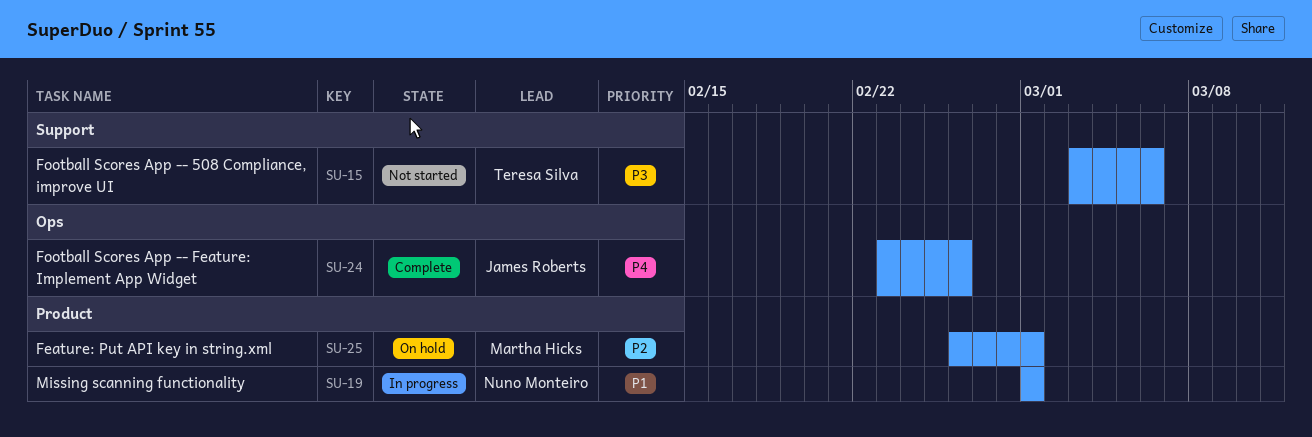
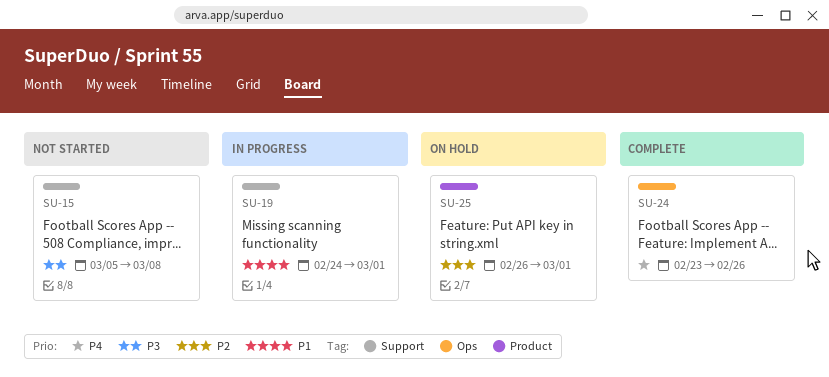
SU-15, start: Mar 3 -> Mar 5
SU-15, due: Mar 6 -> Mar 8
SU-19, label: Product -> Support
SU-19, start: Mar 1 -> Feb 24

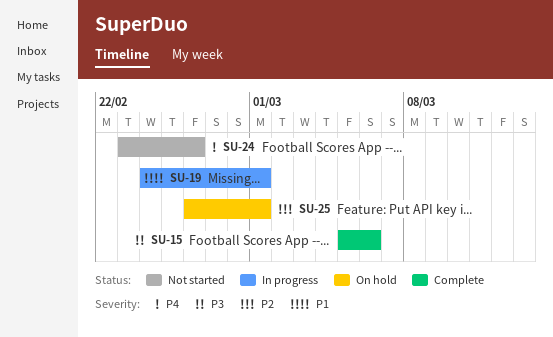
SU-15, status: Not started -> Complete
SU-15, due: Mar 8 -> Mar 6
SU-24, status: Complete -> Not started

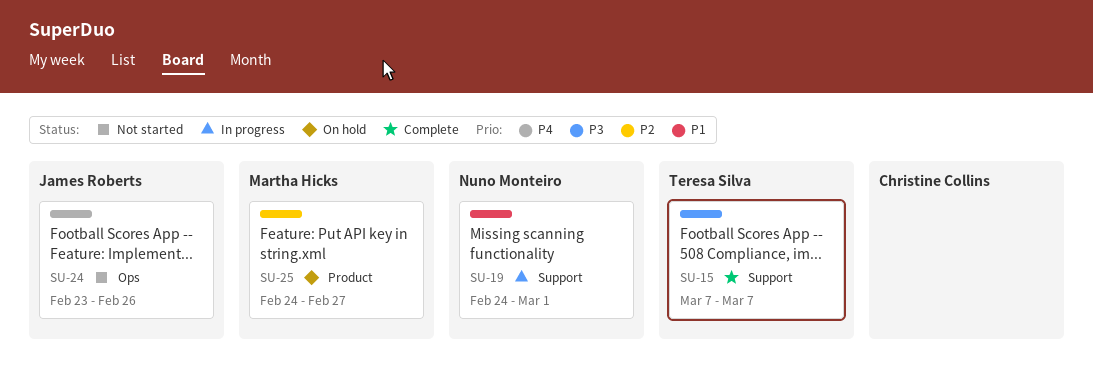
SU-15, start: Mar 5 -> Mar 7
SU-15, due: Mar 6 -> Mar 7
SU-25, start: Feb 26 -> Feb 24
SU-25, due: Mar 1 -> Feb 27

